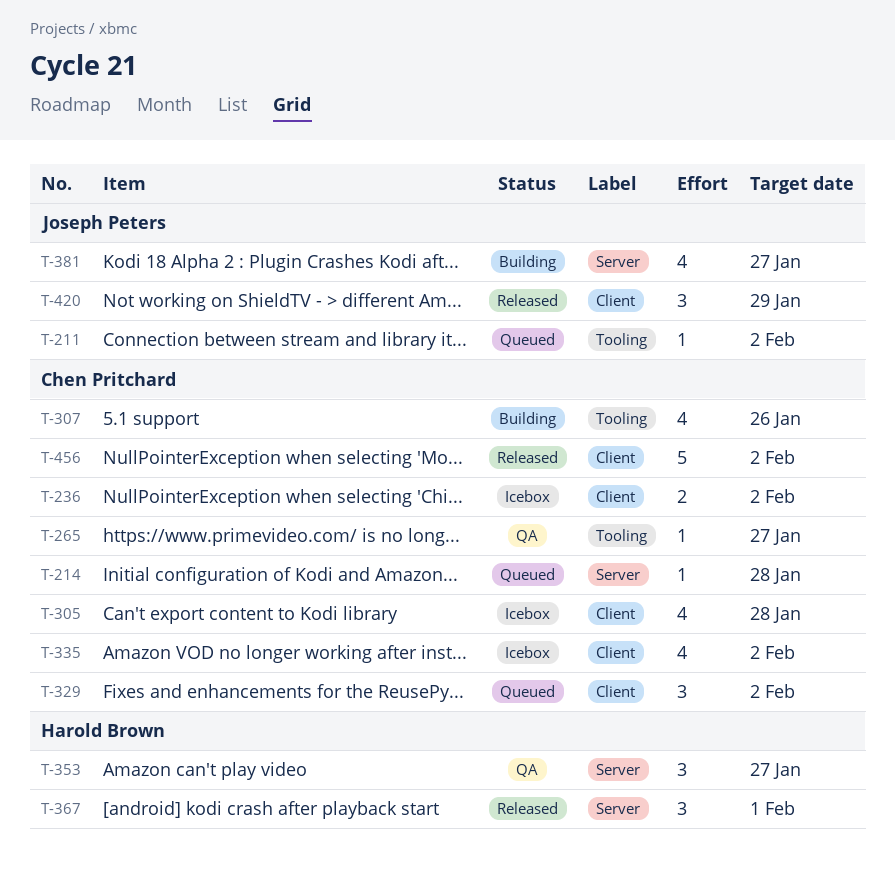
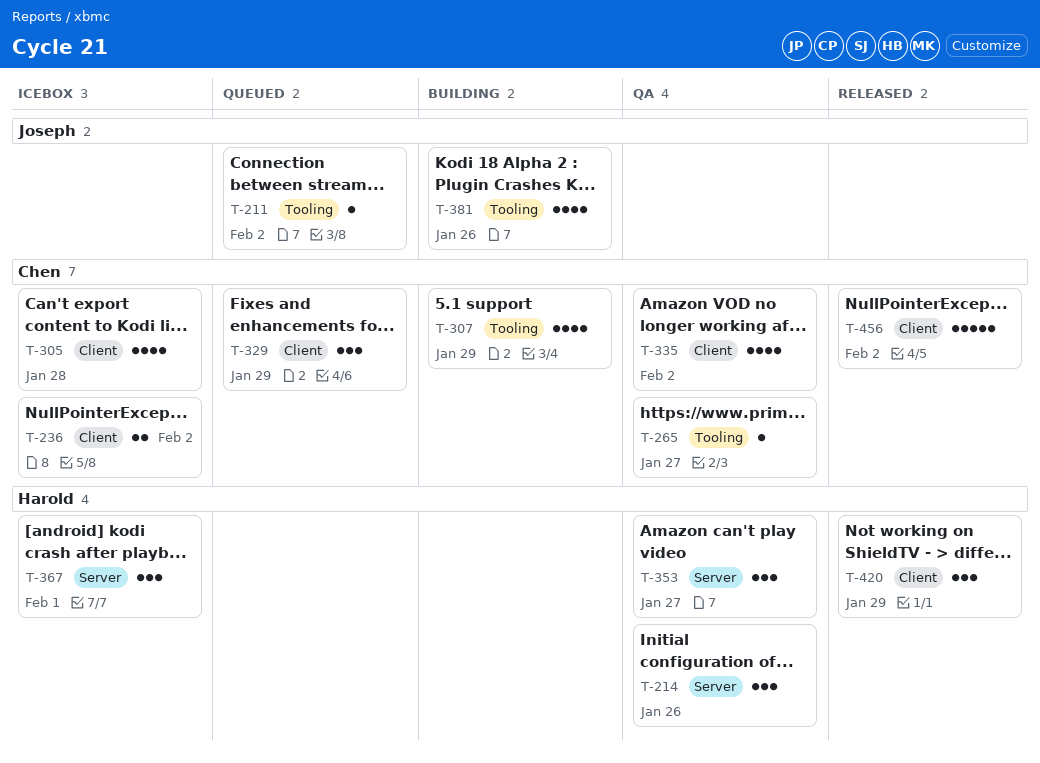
T-214, status: Queued -> QA
T-214, owner: Chen Pritchard -> Harold Brown
T-214, estimate: 1 -> 3
T-214, due: Jan 28 -> Jan 26
T-307, due: Jan 26 -> Jan 29
T-329, due: Feb 2 -> Jan 29
T-335, status: Icebox -> QA
T-367, status: Released -> Icebox
T-381, label: Server -> Tooling
T-381, due: Jan 27 -> Jan 26
T-420, owner: Joseph Peters -> Harold Brown

